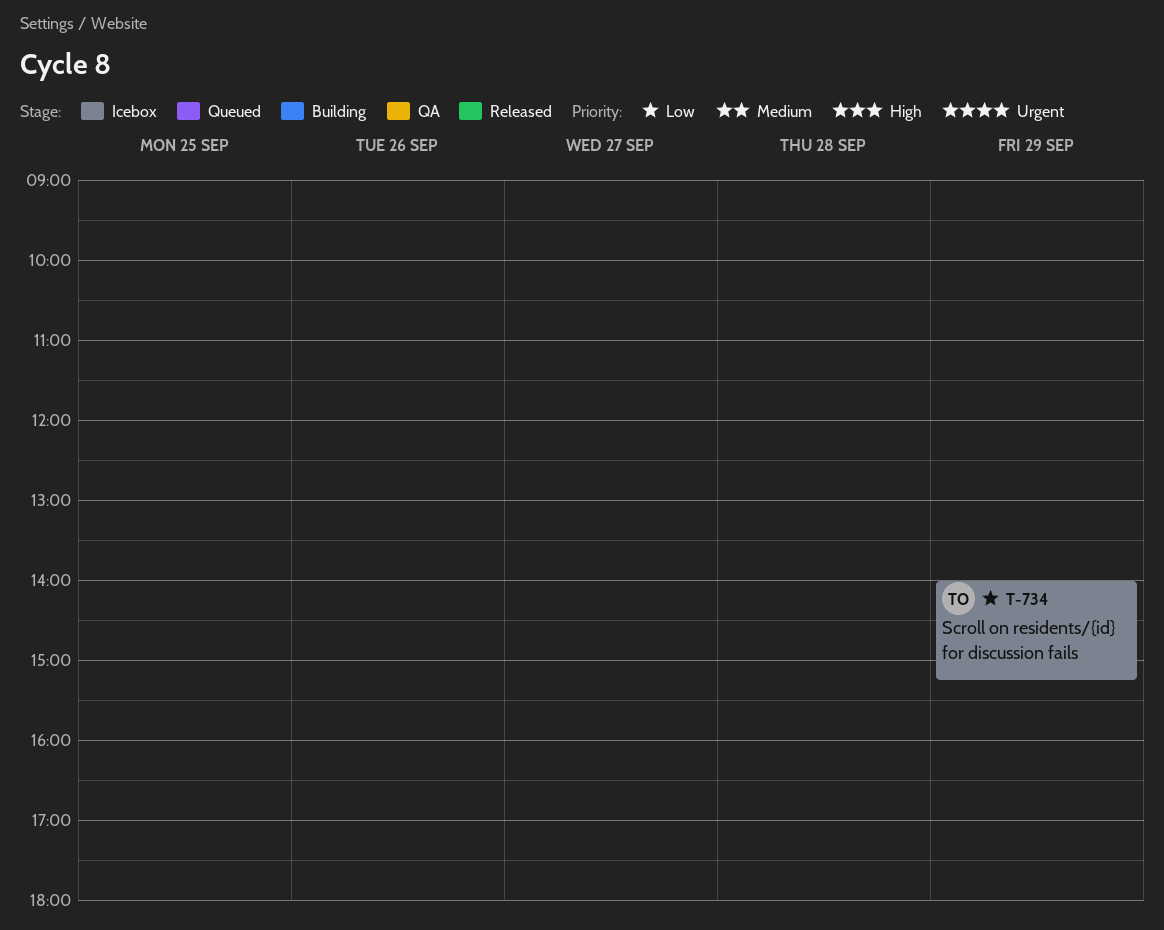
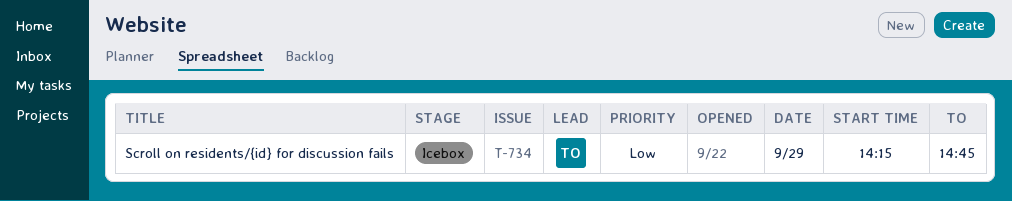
T-734, begins: 14:00 -> 14:15
T-734, ends: 15:15 -> 14:45

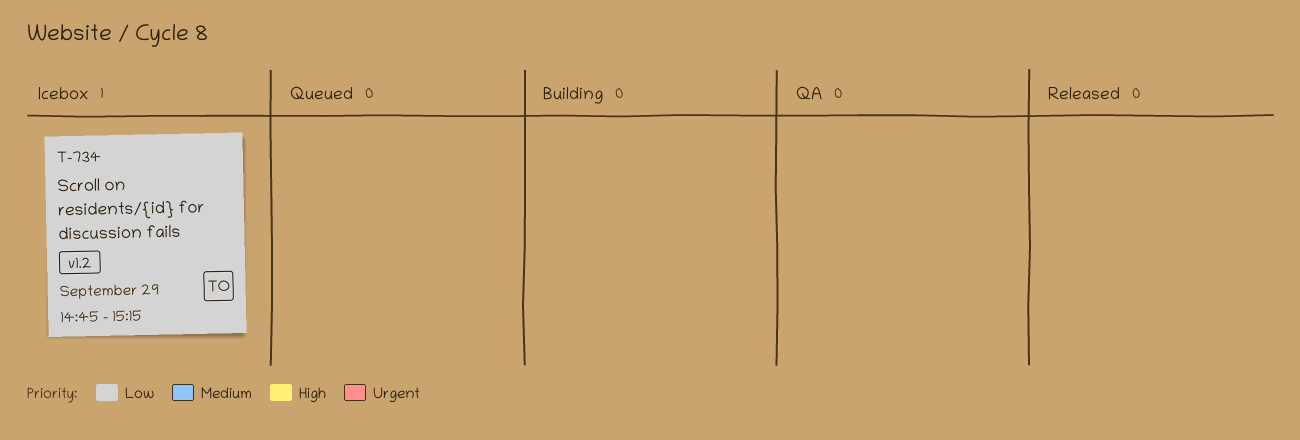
T-734, begins: 14:15 -> 14:45
T-734, ends: 14:45 -> 15:15

